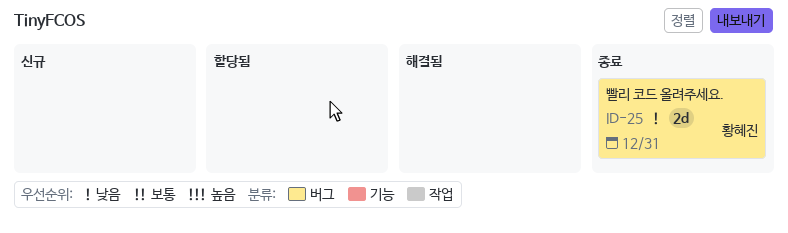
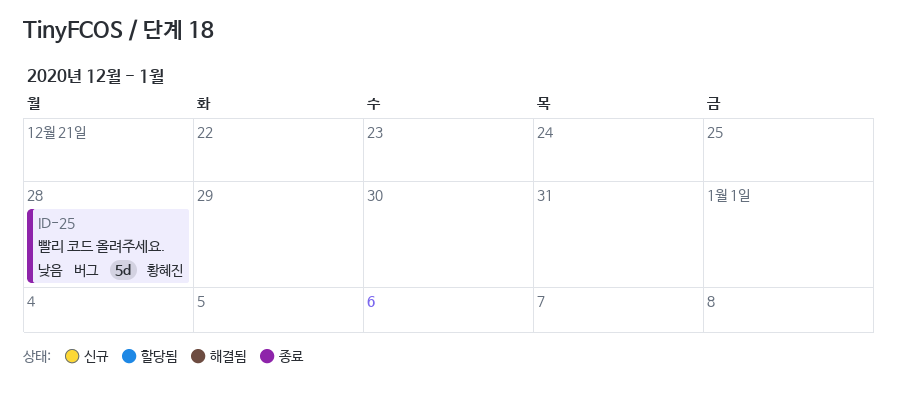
ID-25, estimate: 2d -> 5d
ID-25, due: Dec 31 -> Dec 28

